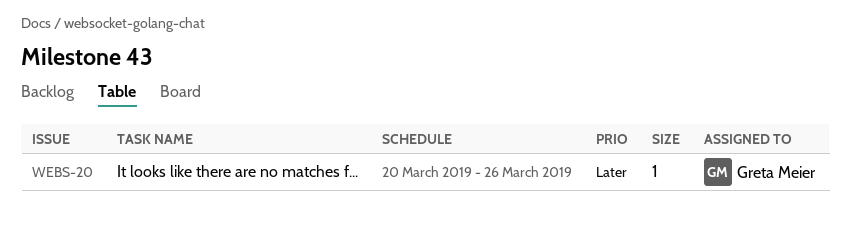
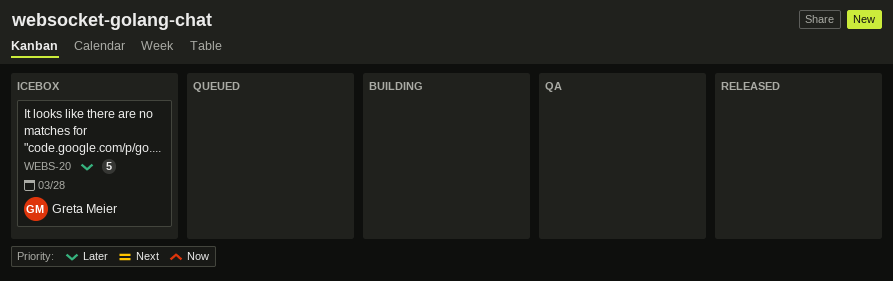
WEBS-20, estimate: 1 -> 5
WEBS-20, due: Mar 26 -> Mar 28

